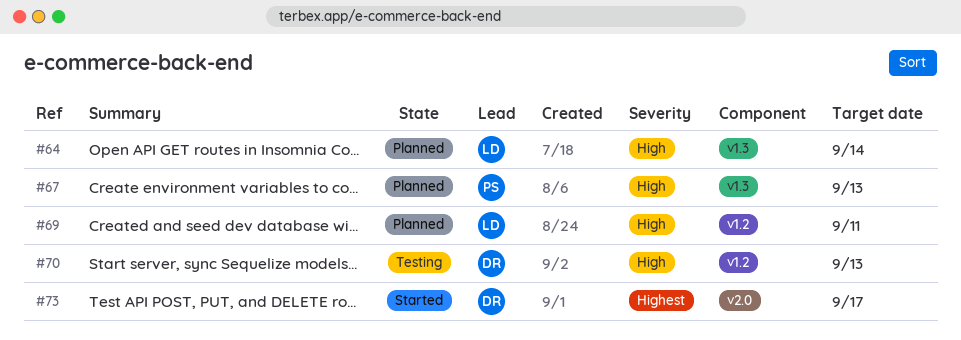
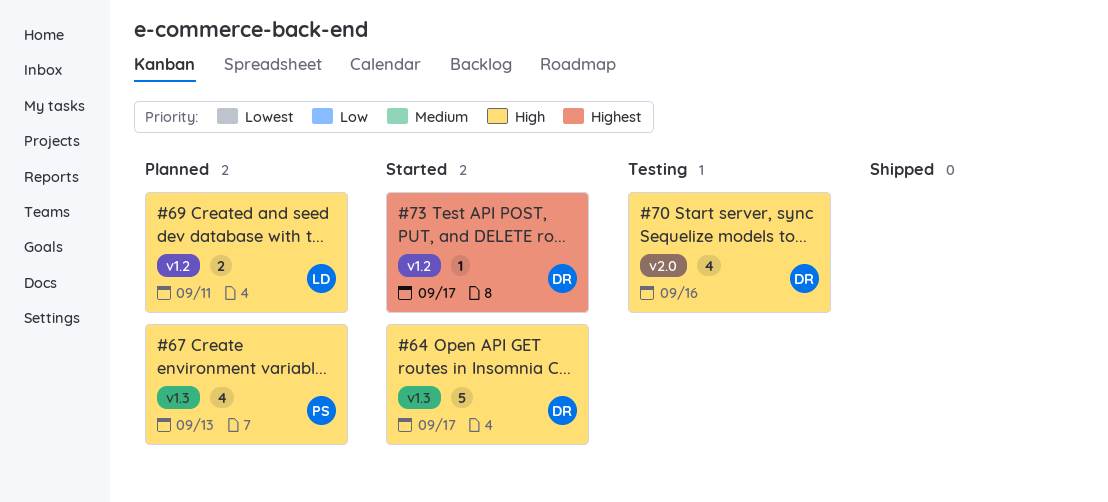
#64, status: Planned -> Started
#64, owner: LD -> DR
#64, due: Sep 14 -> Sep 17
#70, label: v1.2 -> v2.0
#70, due: Sep 13 -> Sep 16
#73, label: v2.0 -> v1.2

